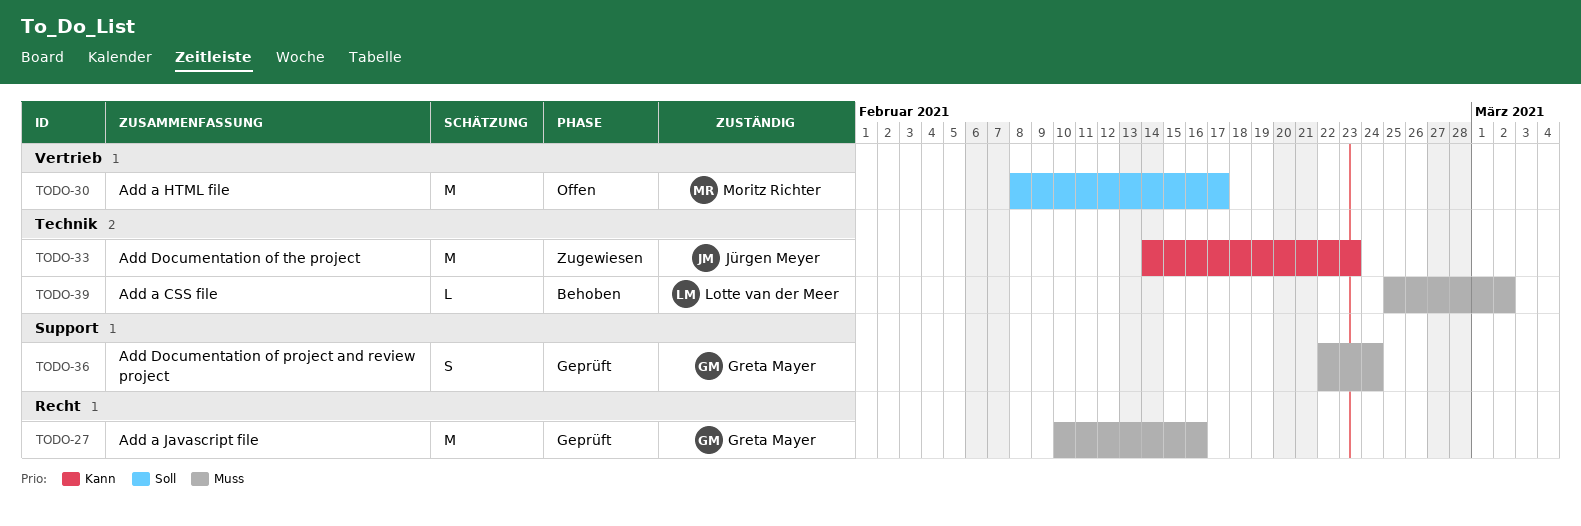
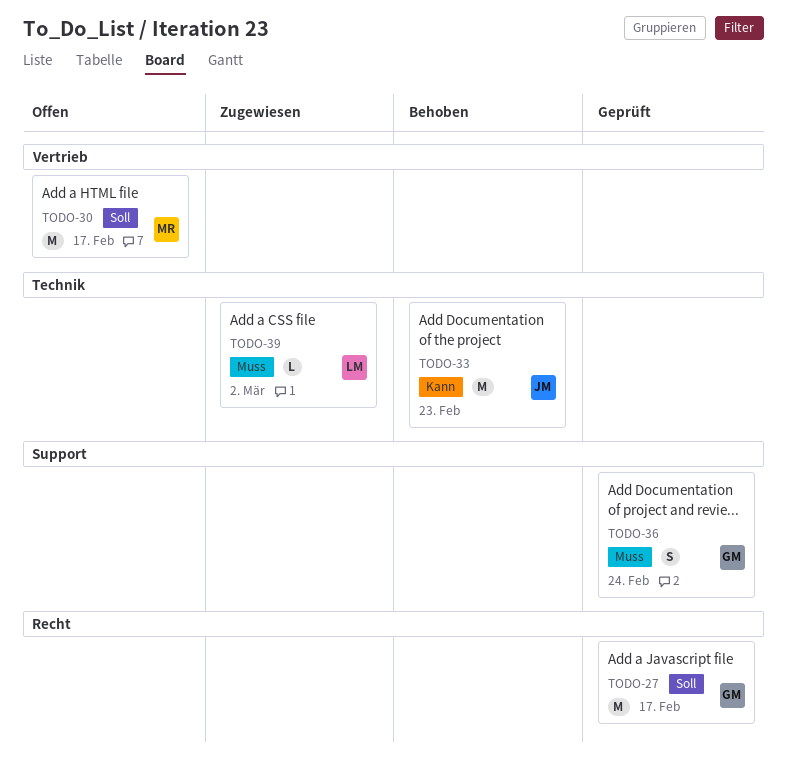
TODO-27, priority: Muss -> Soll
TODO-27, due: Feb 16 -> Feb 17
TODO-33, status: Zugewiesen -> Behoben
TODO-39, status: Behoben -> Zugewiesen

